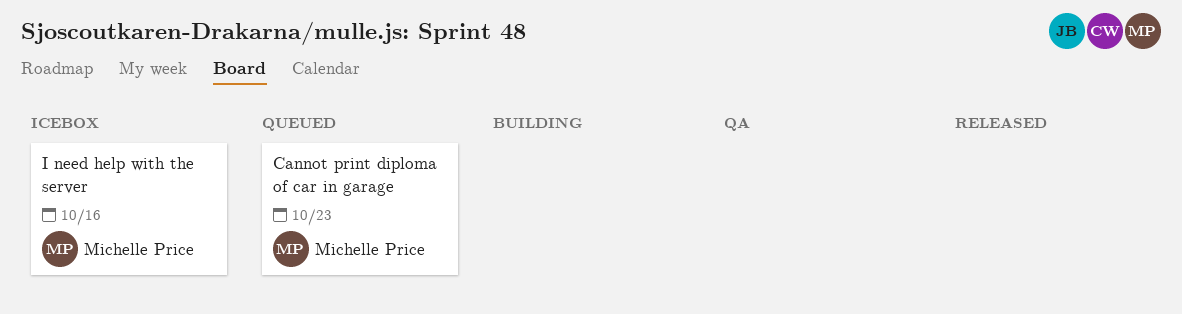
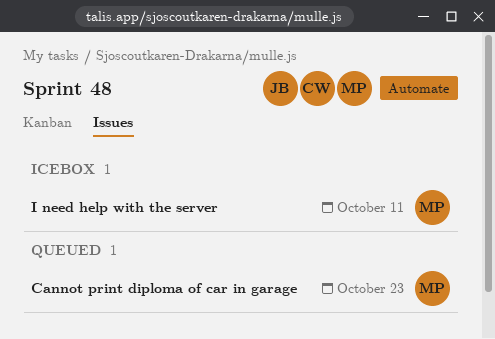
I need help with the server, due: Oct 16 -> Oct 11

